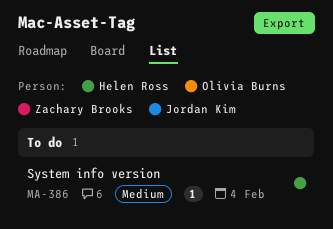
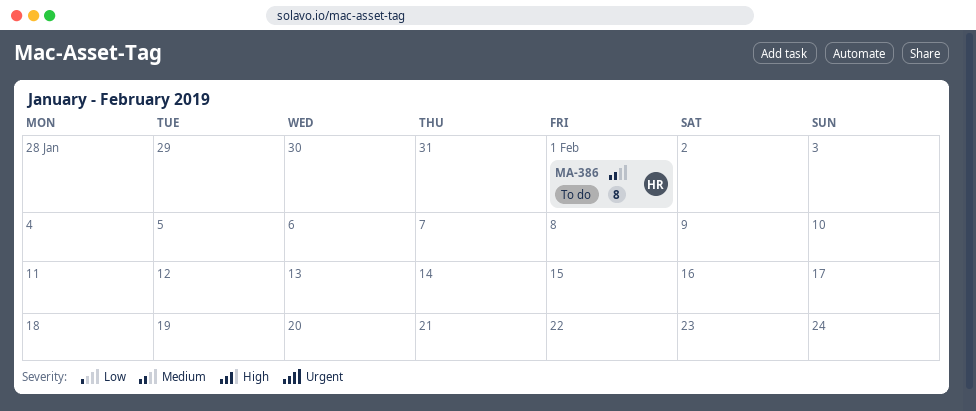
MA-386, estimate: 1 -> 8
MA-386, due: Feb 4 -> Feb 1

